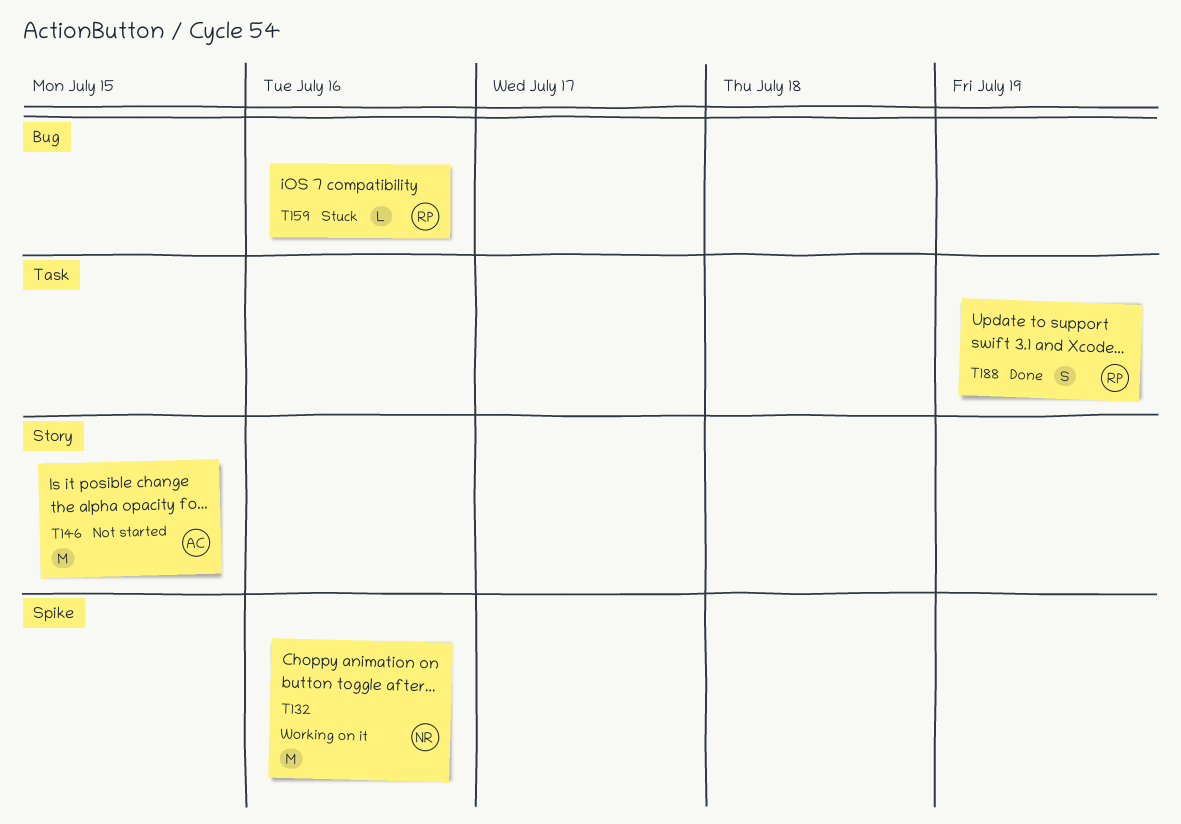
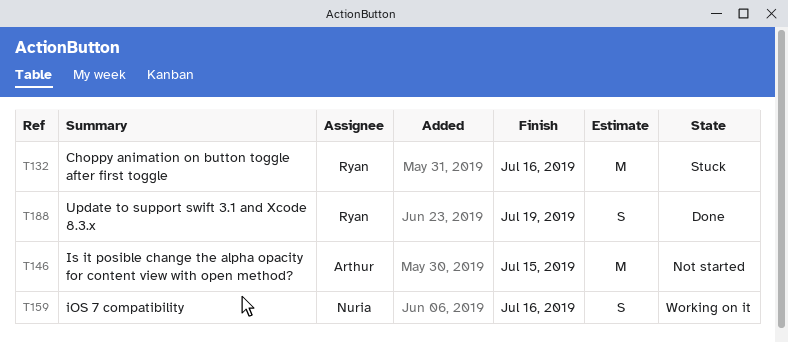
T132, status: Working on it -> Stuck
T132, owner: Nuria -> Ryan
T159, status: Stuck -> Working on it
T159, owner: Ryan -> Nuria
T159, estimate: L -> S

